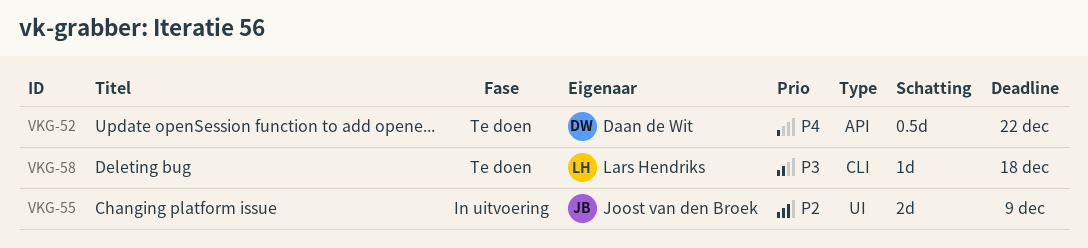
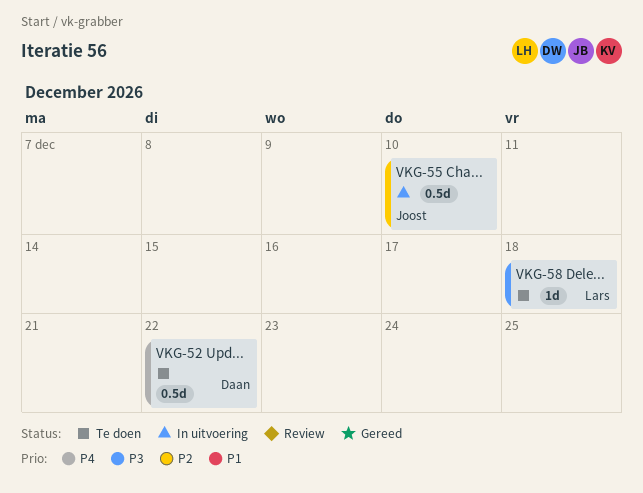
VKG-55, estimate: 2d -> 0.5d
VKG-55, due: Dec 9 -> Dec 10

